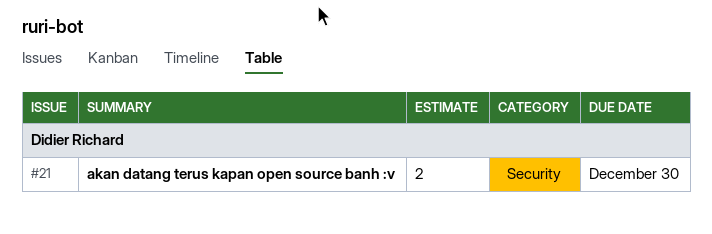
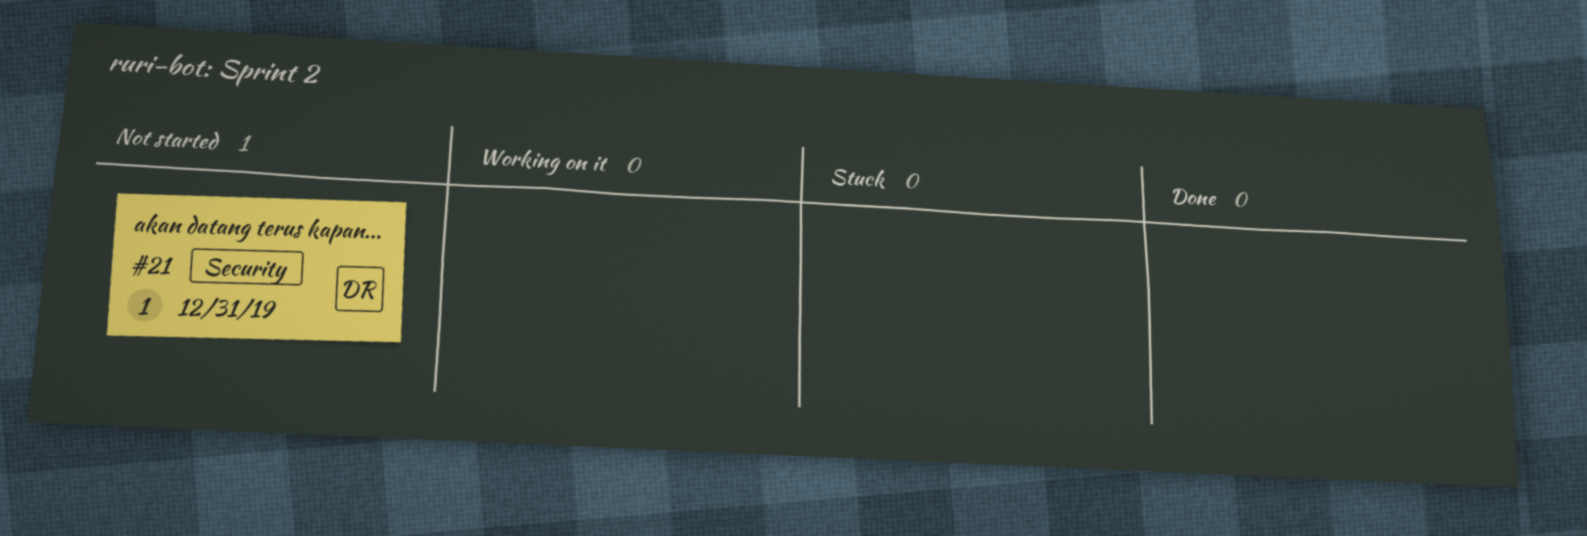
#21, estimate: 2 -> 1
#21, due: Dec 30 -> Dec 31

